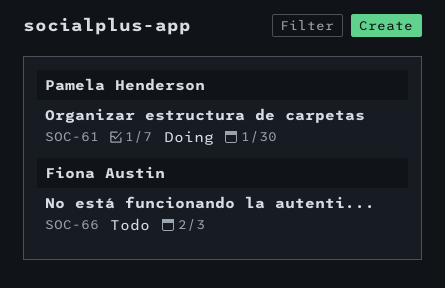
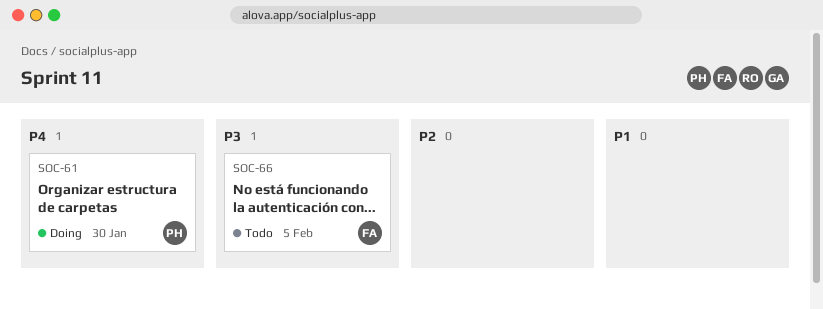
SOC-66, due: Feb 3 -> Feb 5

